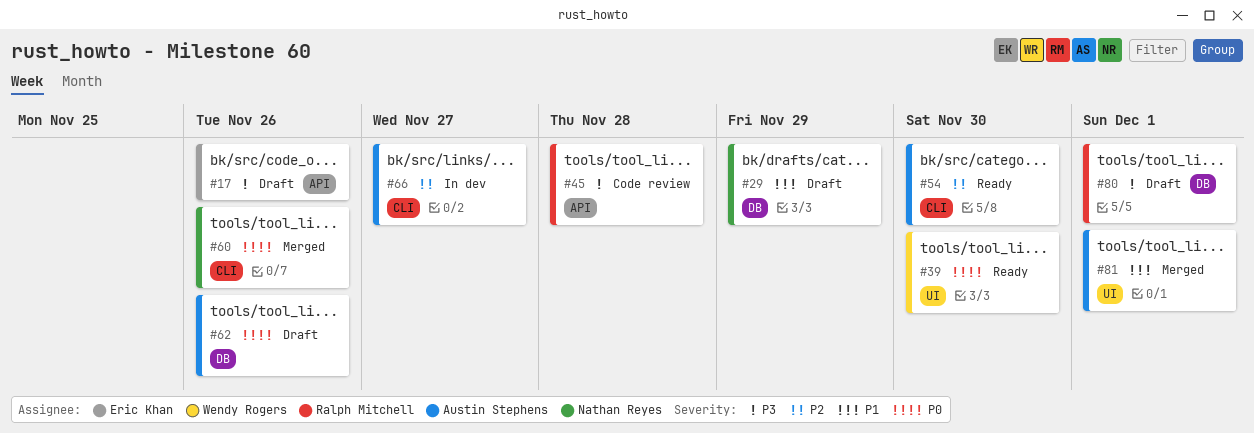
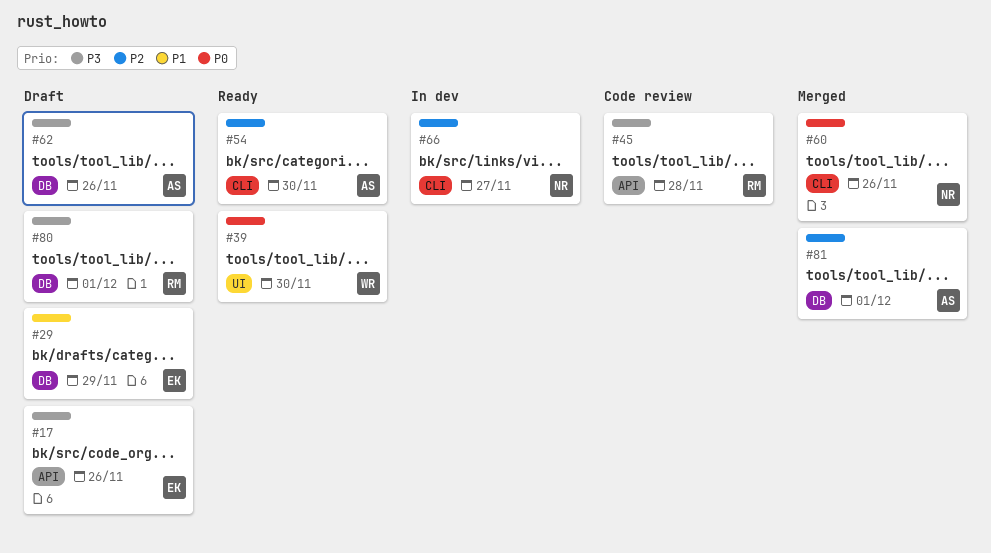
#29, owner: Nathan Reyes -> Eric Khan
#62, priority: P0 -> P3
#66, owner: Austin Stephens -> Nathan Reyes
#81, priority: P1 -> P2
#81, label: UI -> DB

